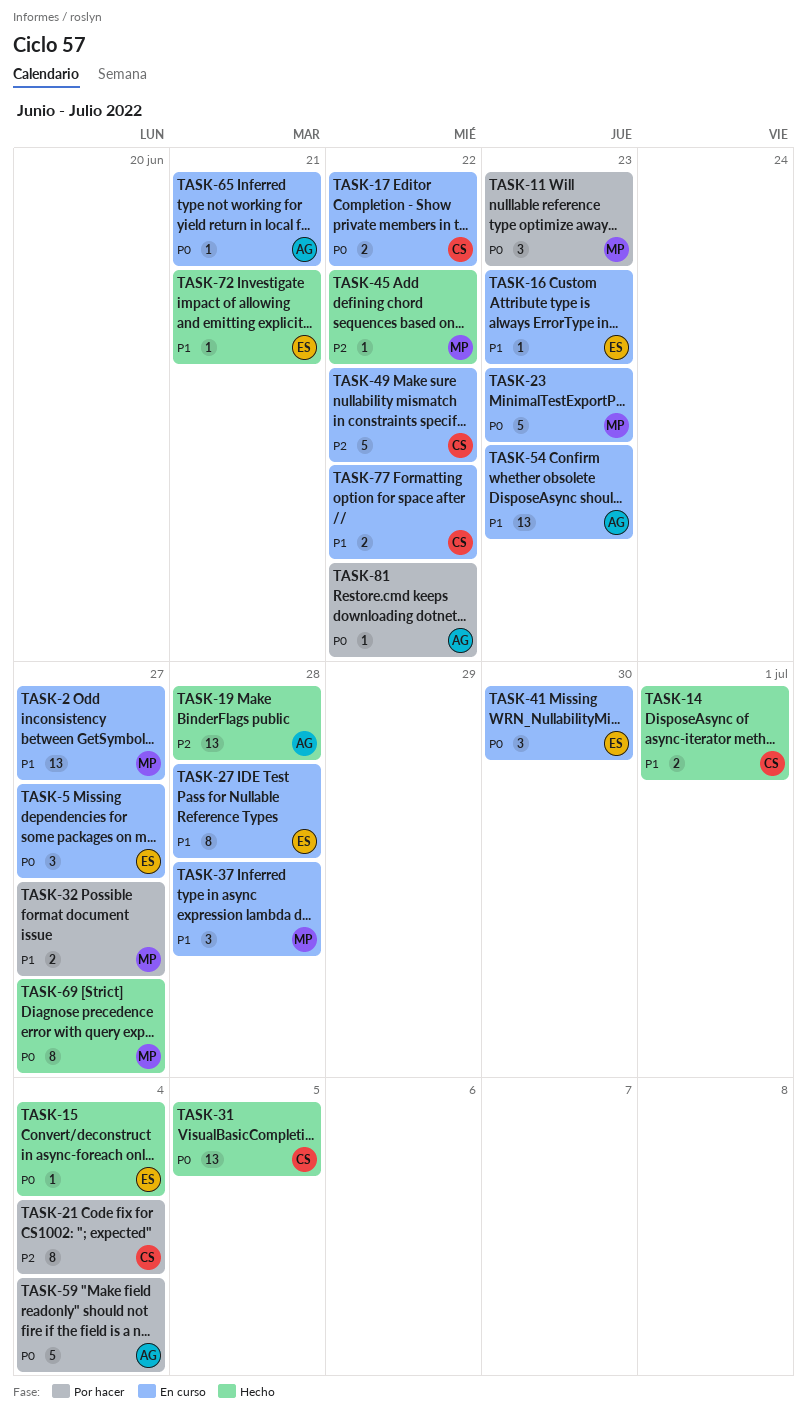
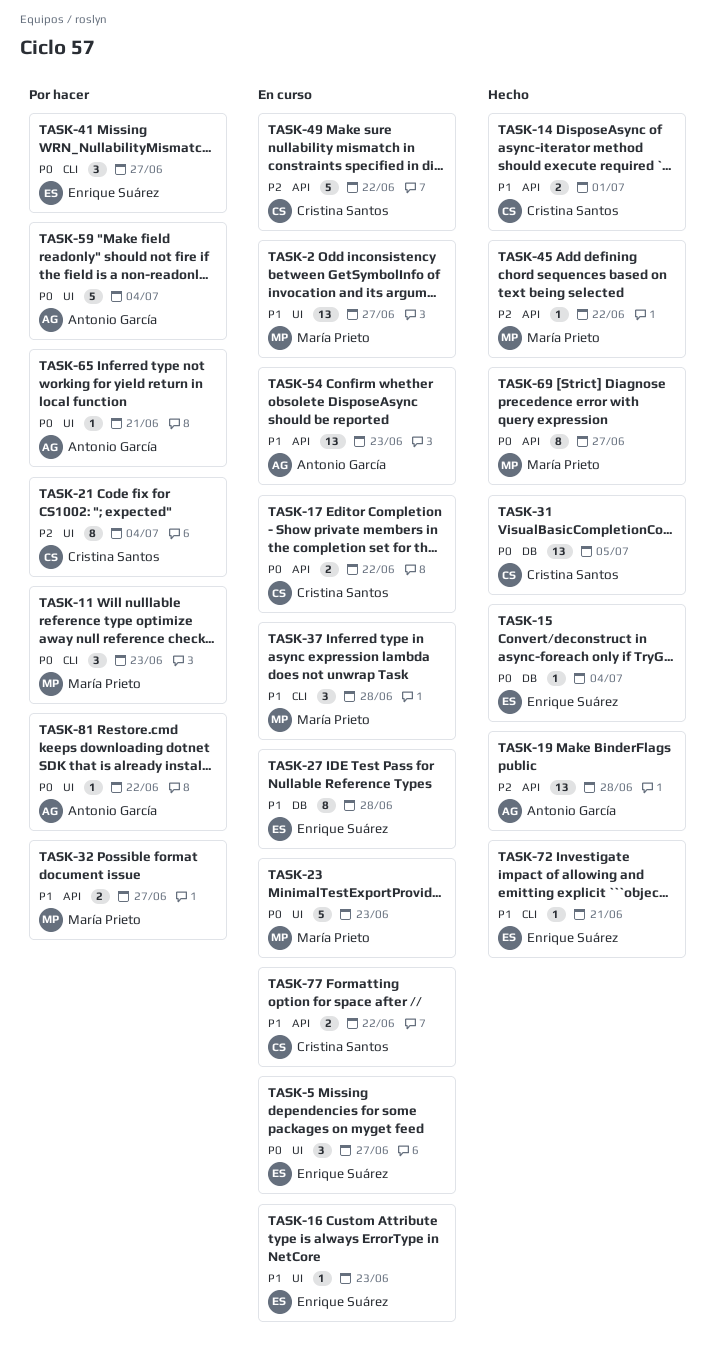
TASK-41, status: En curso -> Por hacer
TASK-41, due: Jun 30 -> Jun 27
TASK-65, status: En curso -> Por hacer

